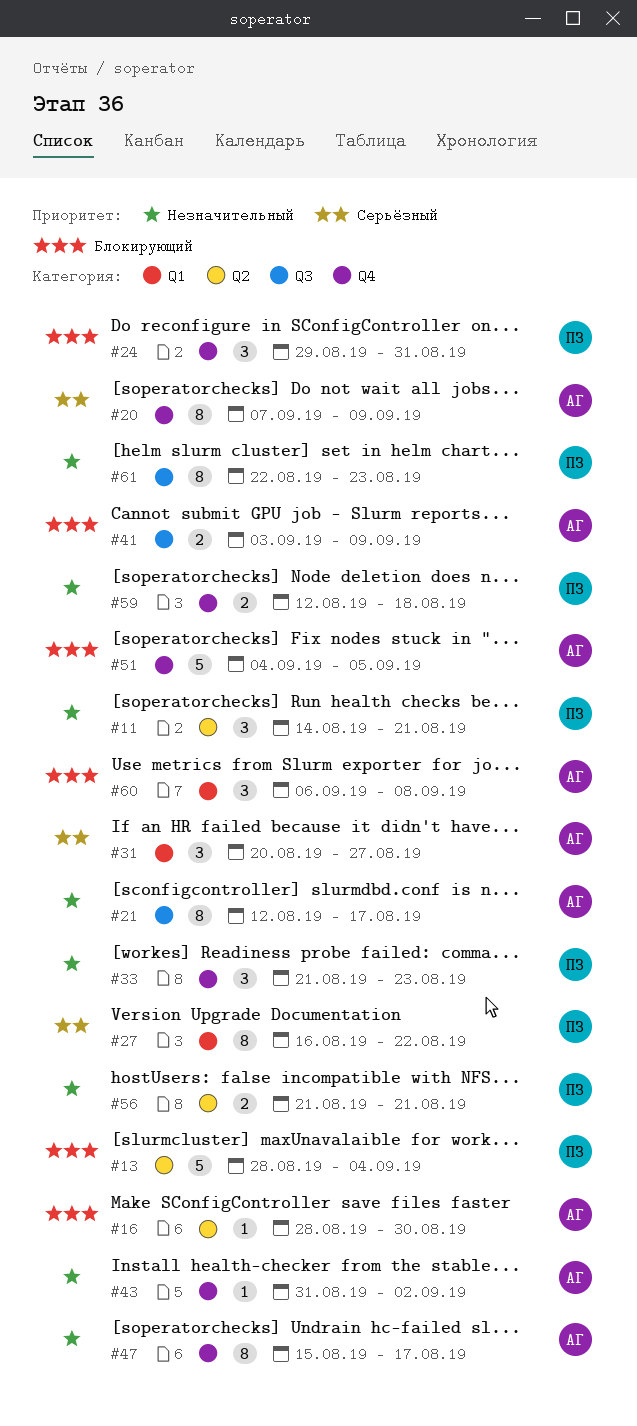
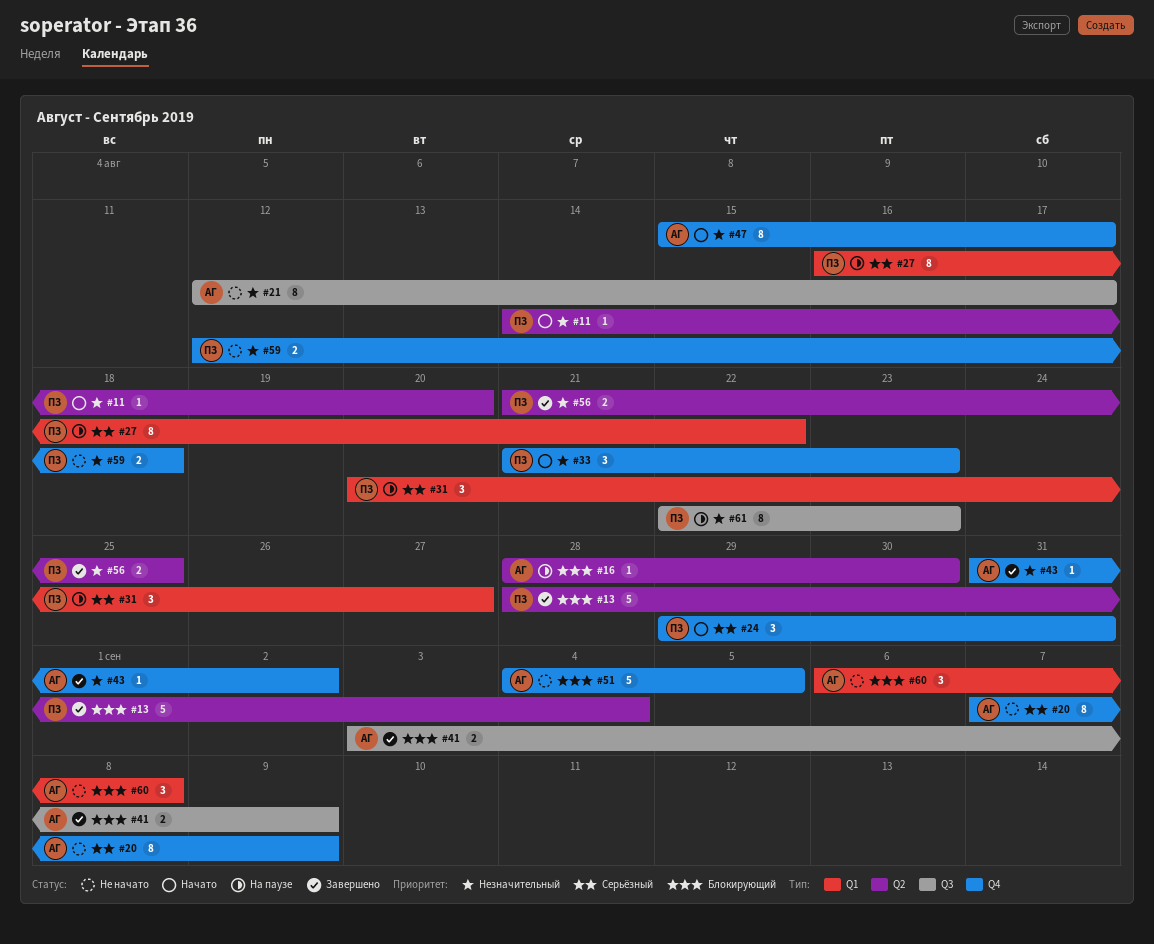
#11, estimate: 3 -> 1
#11, due: Aug 21 -> Aug 20
#24, priority: Блокирующий -> Серьёзный
#31, owner: АГ -> ПЗ
#56, due: Aug 21 -> Aug 25

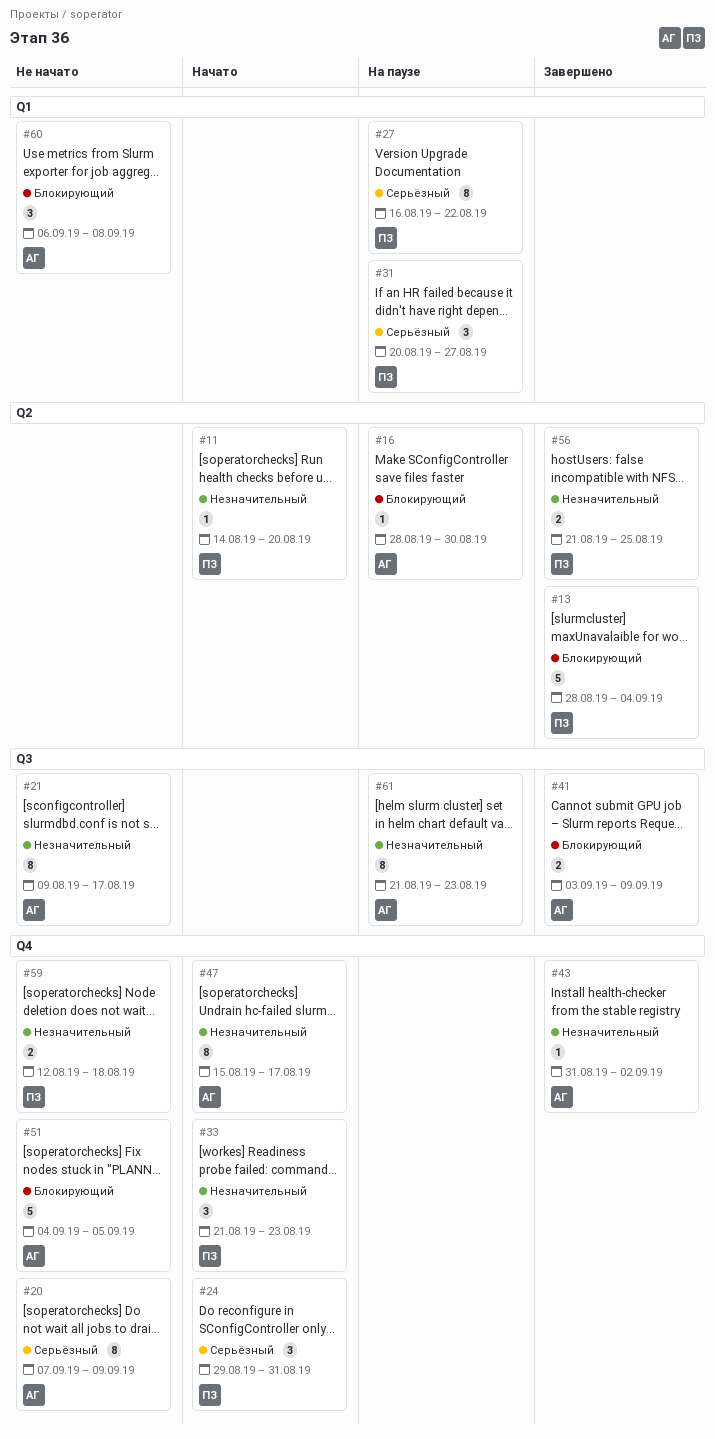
#21, start: Aug 12 -> Aug 9
#61, owner: ПЗ -> АГ
#61, start: Aug 22 -> Aug 21

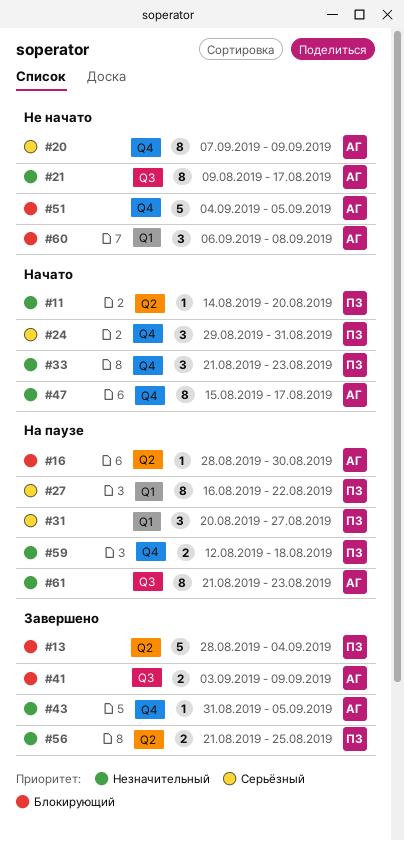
#43, due: Sep 2 -> Sep 5
#59, status: Не начато -> На паузе

